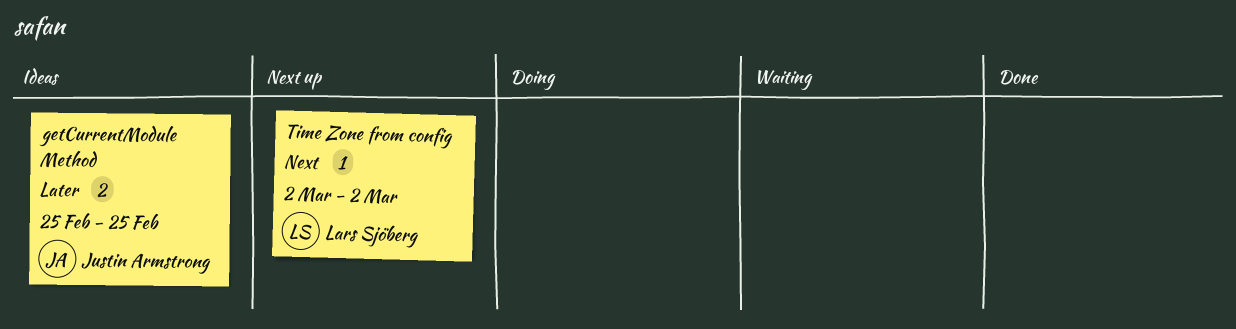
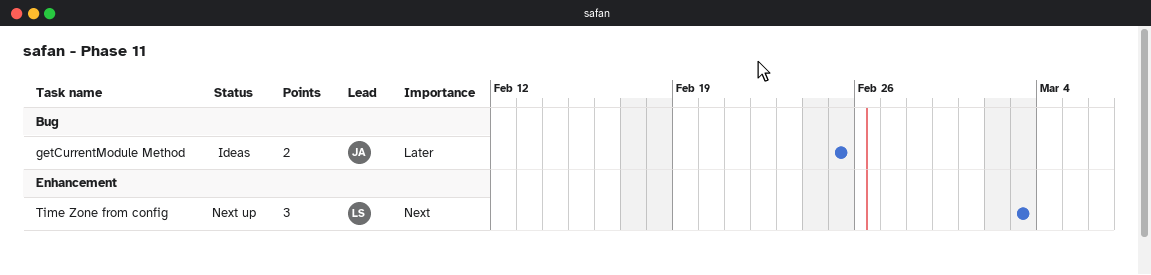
Time Zone from config, estimate: 1 -> 3
Time Zone from config, start: Mar 2 -> Mar 3
Time Zone from config, due: Mar 2 -> Mar 3

